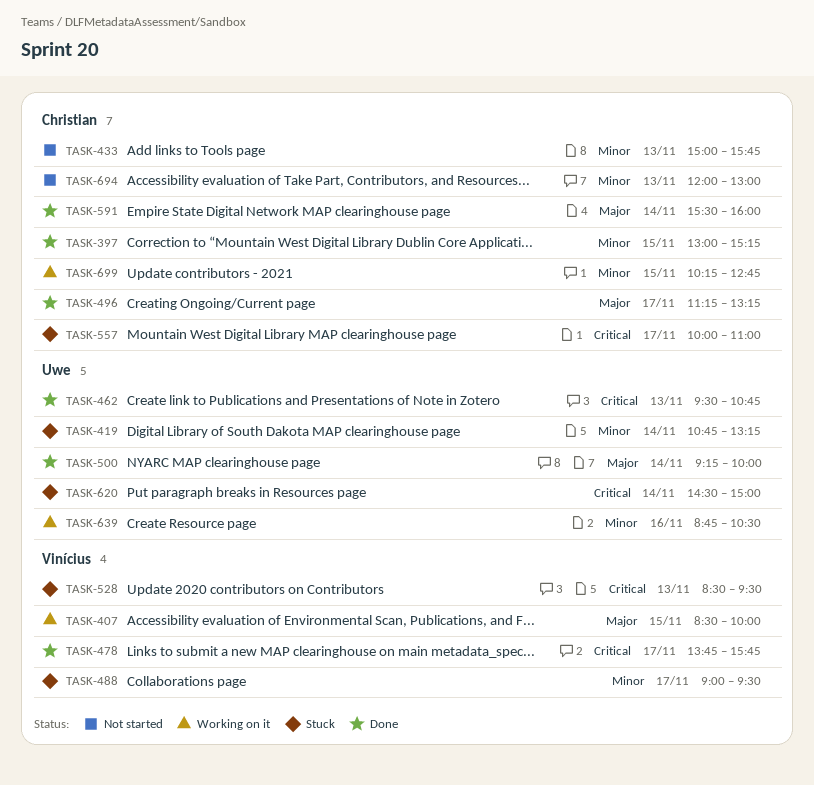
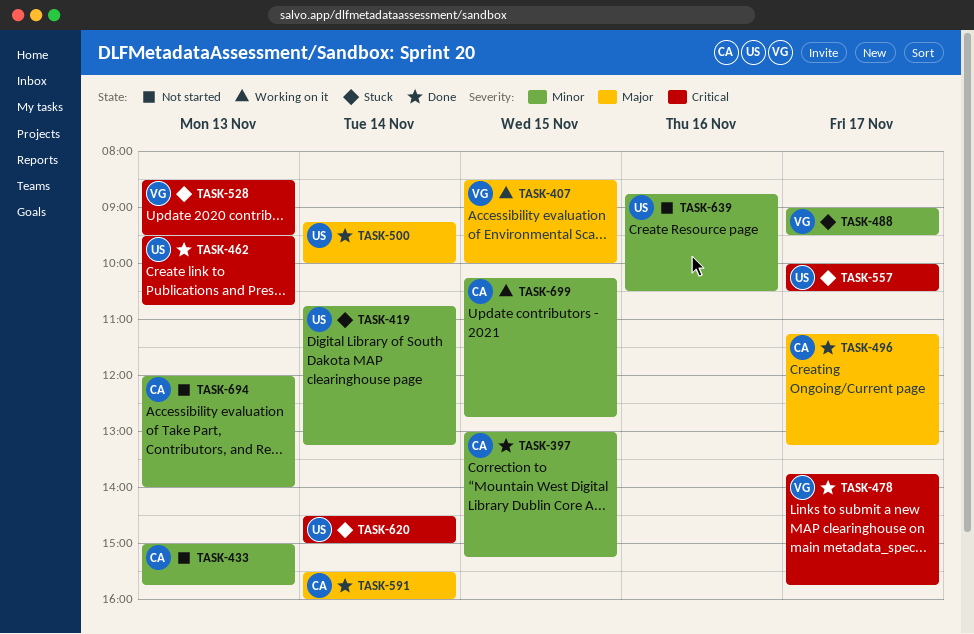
TASK-557, owner: Christian -> Uwe
TASK-557, ends: 11:00 -> 10:30
TASK-639, status: Working on it -> Not started
TASK-694, ends: 13:00 -> 14:00

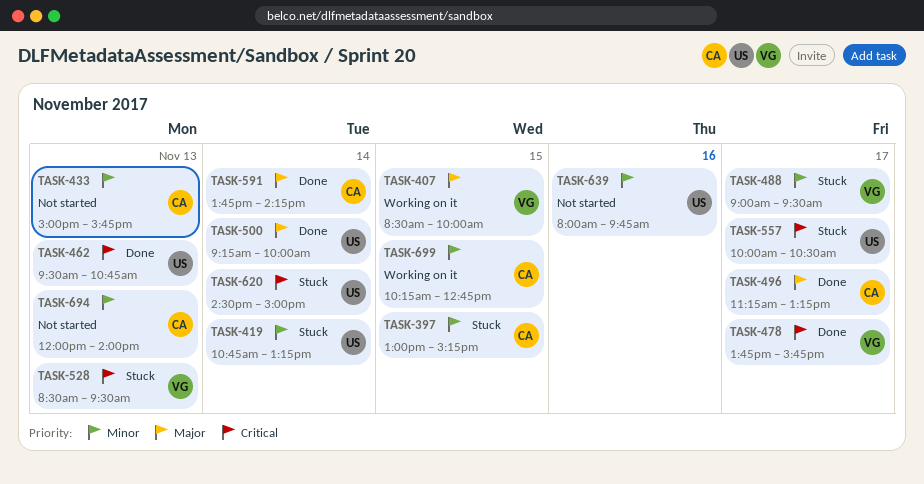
TASK-397, status: Done -> Stuck
TASK-591, begins: 15:30 -> 13:45
TASK-591, ends: 16:00 -> 14:15
TASK-639, begins: 08:45 -> 08:00
TASK-639, ends: 10:30 -> 09:45

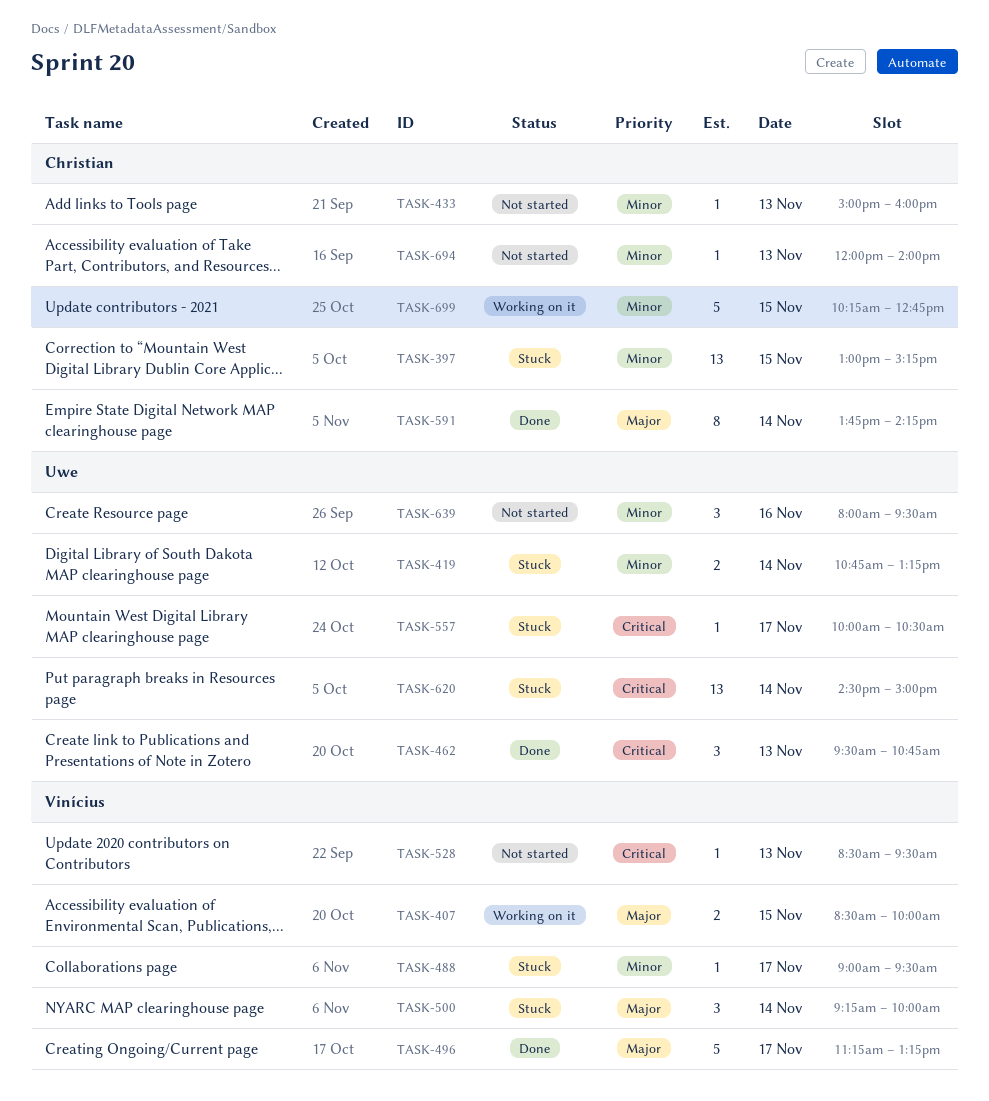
TASK-433, ends: 15:45 -> 16:00
TASK-478: present -> none
TASK-496, owner: Christian -> Vinícius
TASK-500, status: Done -> Stuck
TASK-500, owner: Uwe -> Vinícius
TASK-528, status: Stuck -> Not started
TASK-639, ends: 09:45 -> 09:30

